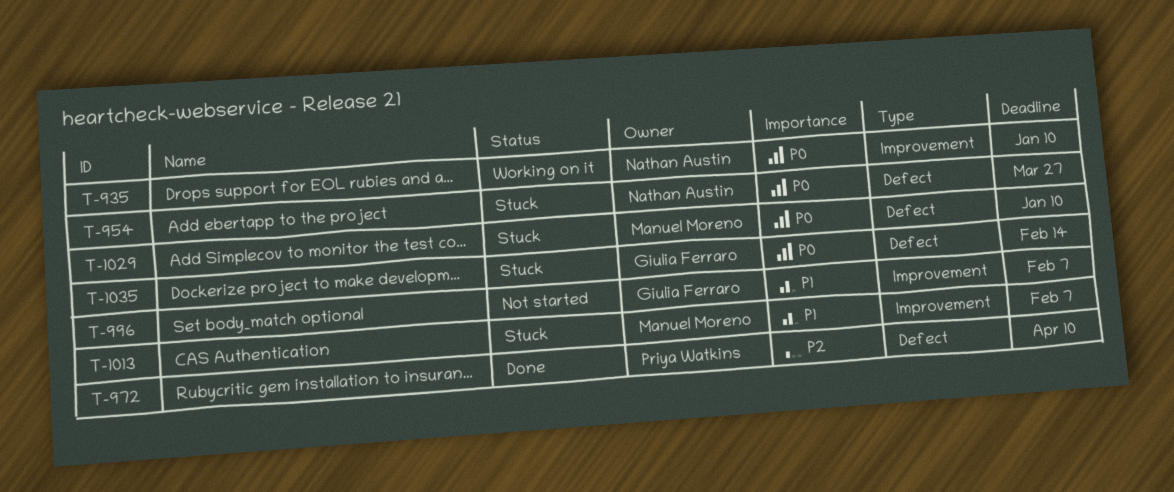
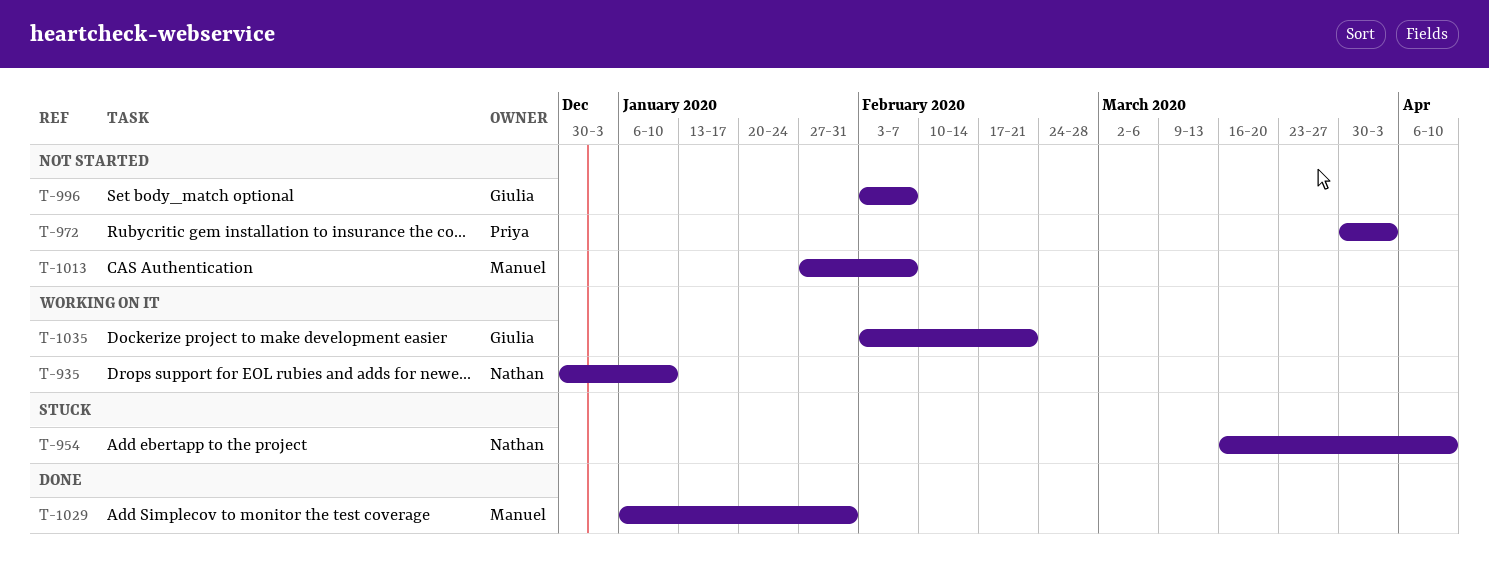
T-954, due: Mar 27 -> Apr 10
T-972, status: Done -> Not started
T-972, due: Apr 10 -> Apr 3
T-1013, status: Stuck -> Not started
T-1029, status: Stuck -> Done
T-1029, due: Jan 10 -> Jan 31
T-1035, status: Stuck -> Working on it
T-1035, due: Feb 14 -> Feb 21

